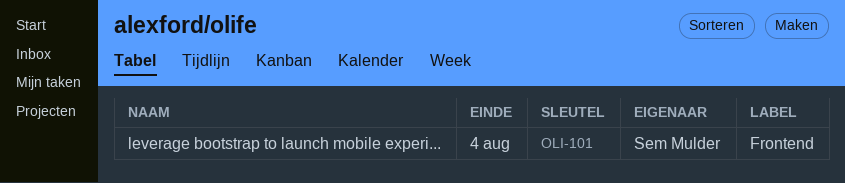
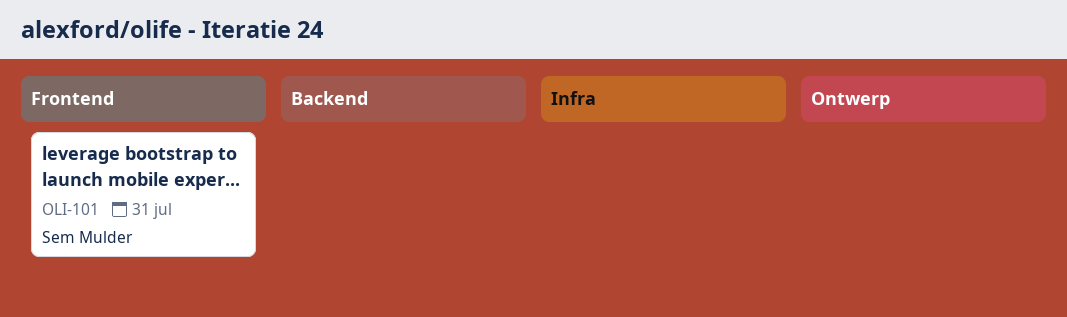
OLI-101, due: Aug 4 -> Jul 31

